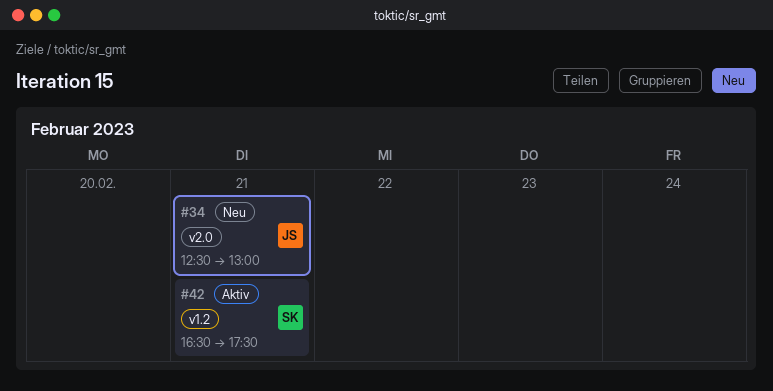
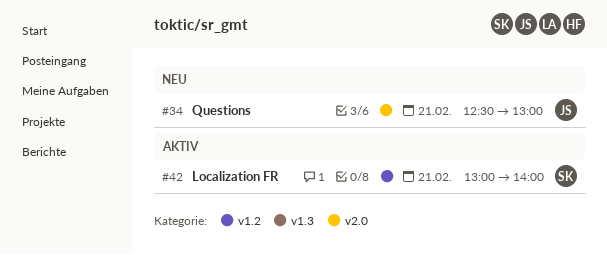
#42, begins: 16:30 -> 13:00
#42, ends: 17:30 -> 14:00

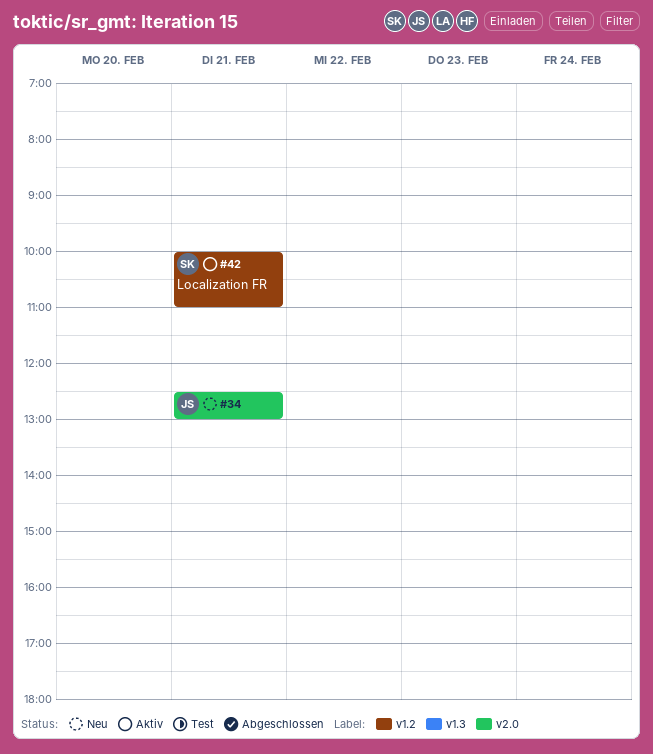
#42, begins: 13:00 -> 10:00
#42, ends: 14:00 -> 11:00

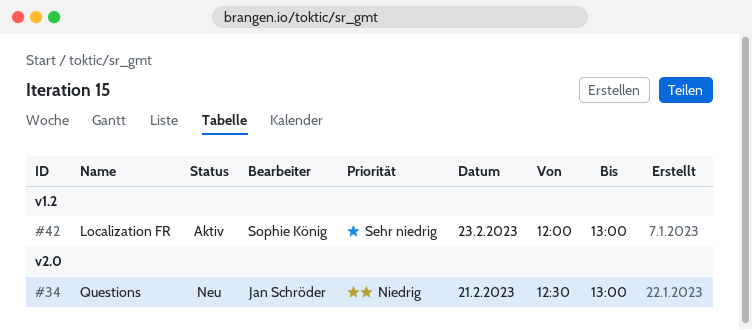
#42, day: Feb 21 -> Feb 23
#42, begins: 10:00 -> 12:00
#42, ends: 11:00 -> 13:00

